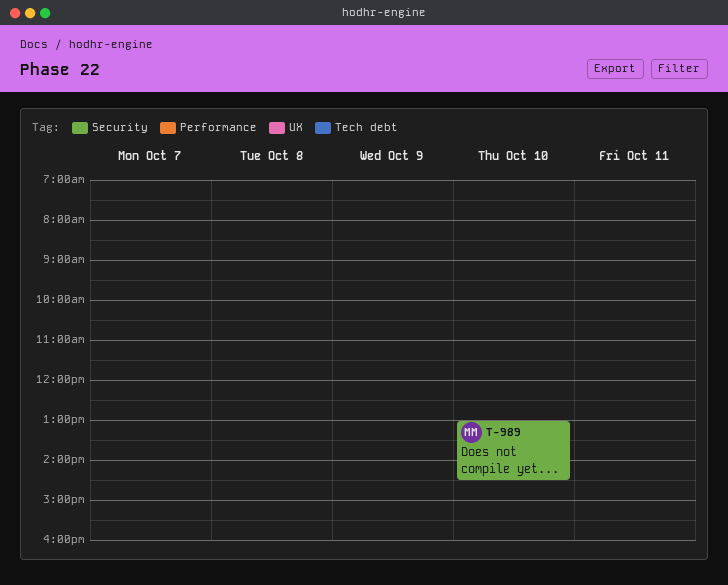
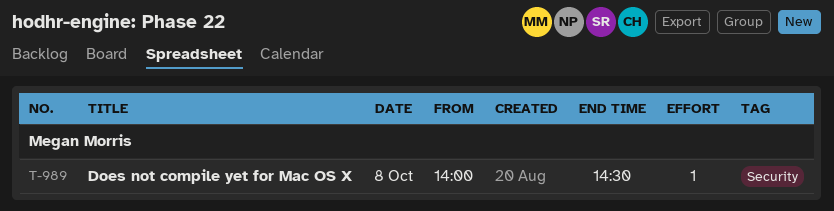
T-989, day: Oct 10 -> Oct 8
T-989, begins: 13:00 -> 14:00

